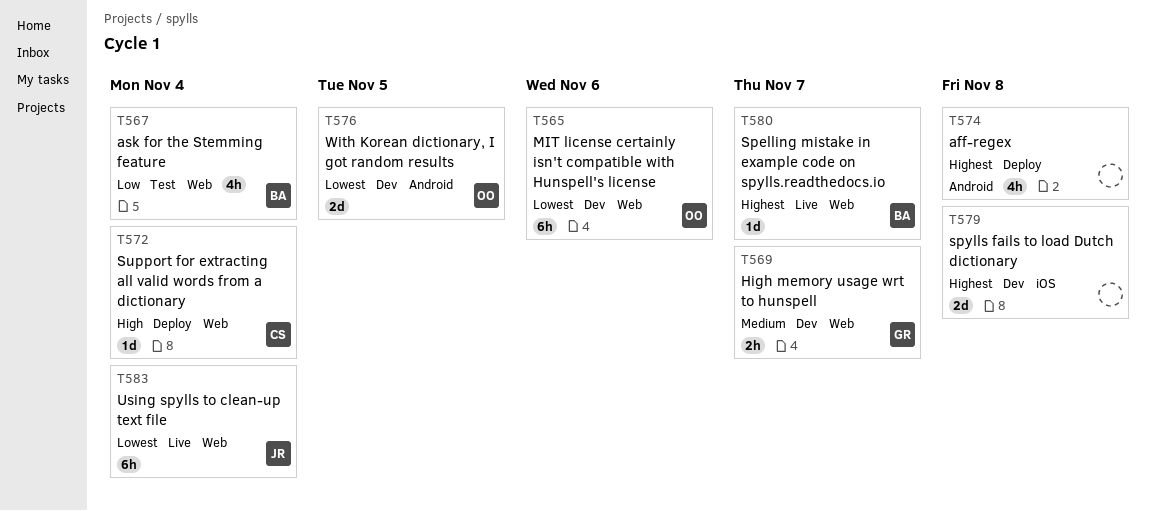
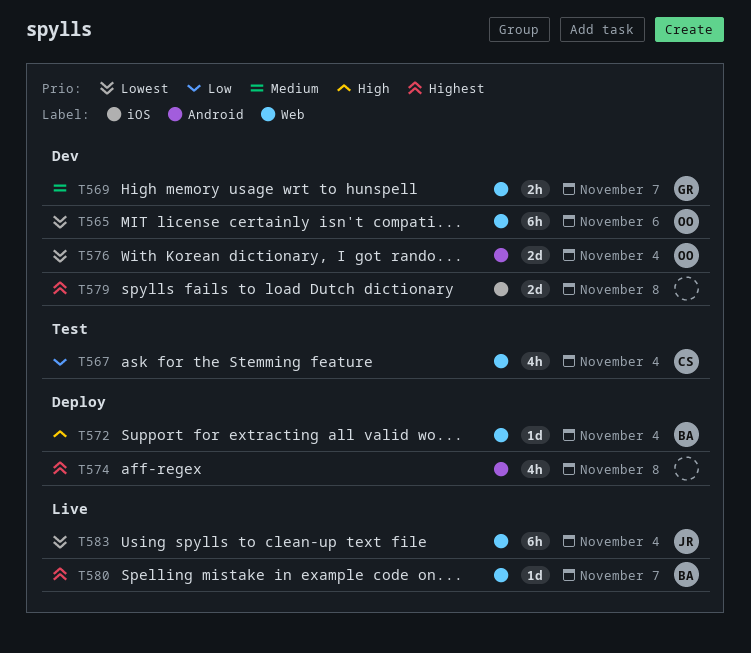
T567, owner: BA -> CS
T572, owner: CS -> BA
T576, due: Nov 5 -> Nov 4

